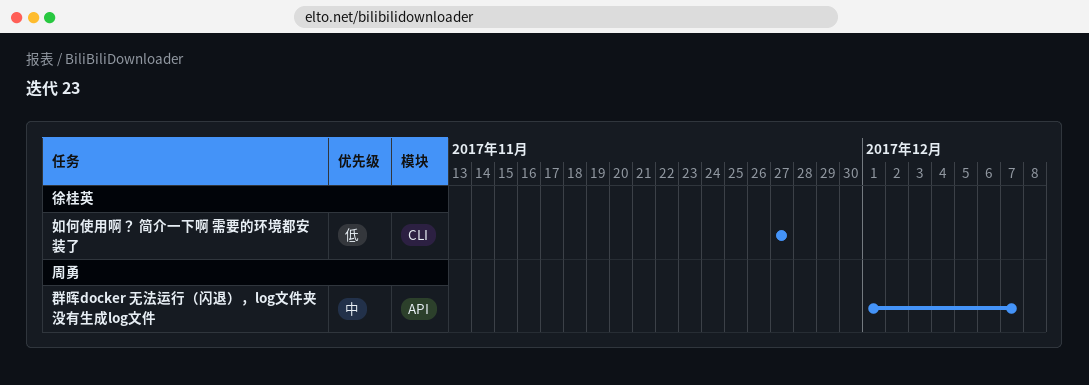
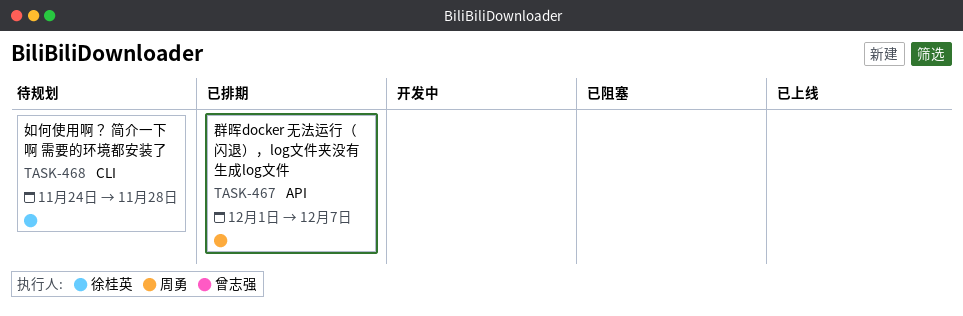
如何使用啊？ 简介一下啊 需要的环境都安装了, start: Nov 27 -> Nov 24
如何使用啊？ 简介一下啊 需要的环境都安装了, due: Nov 27 -> Nov 28

